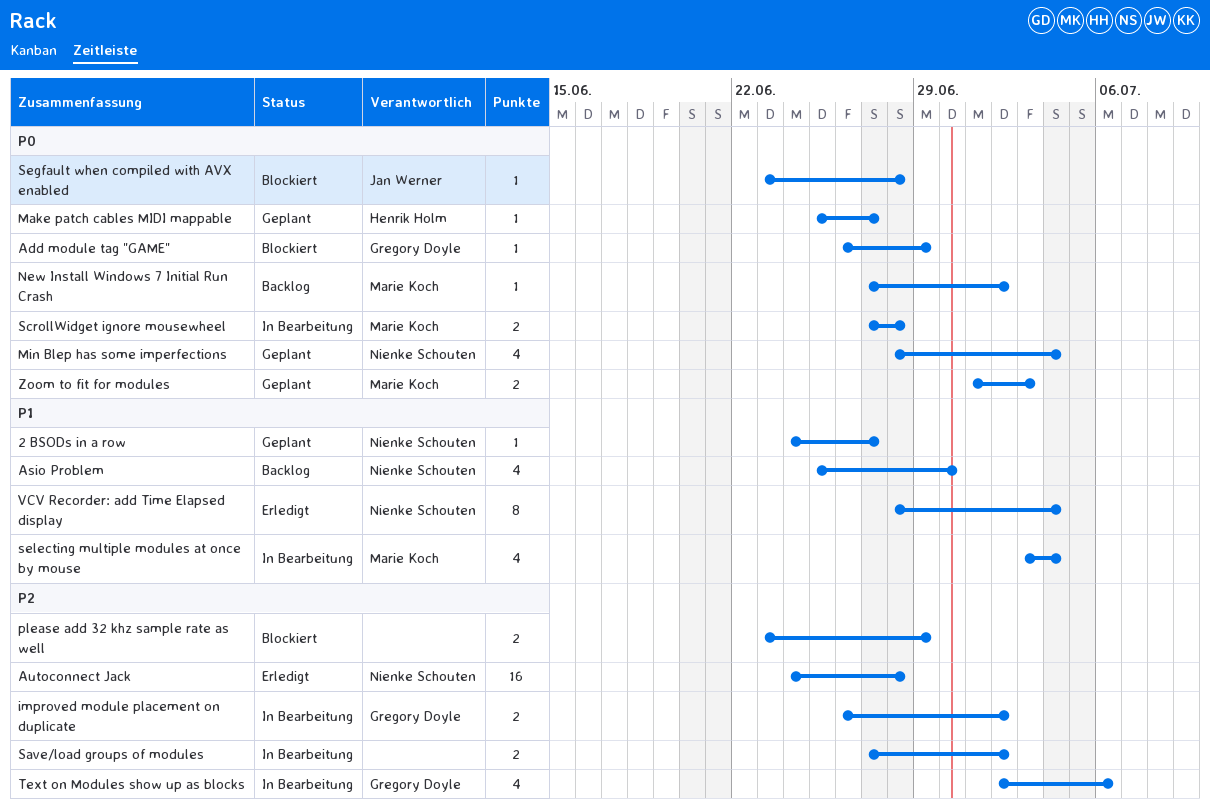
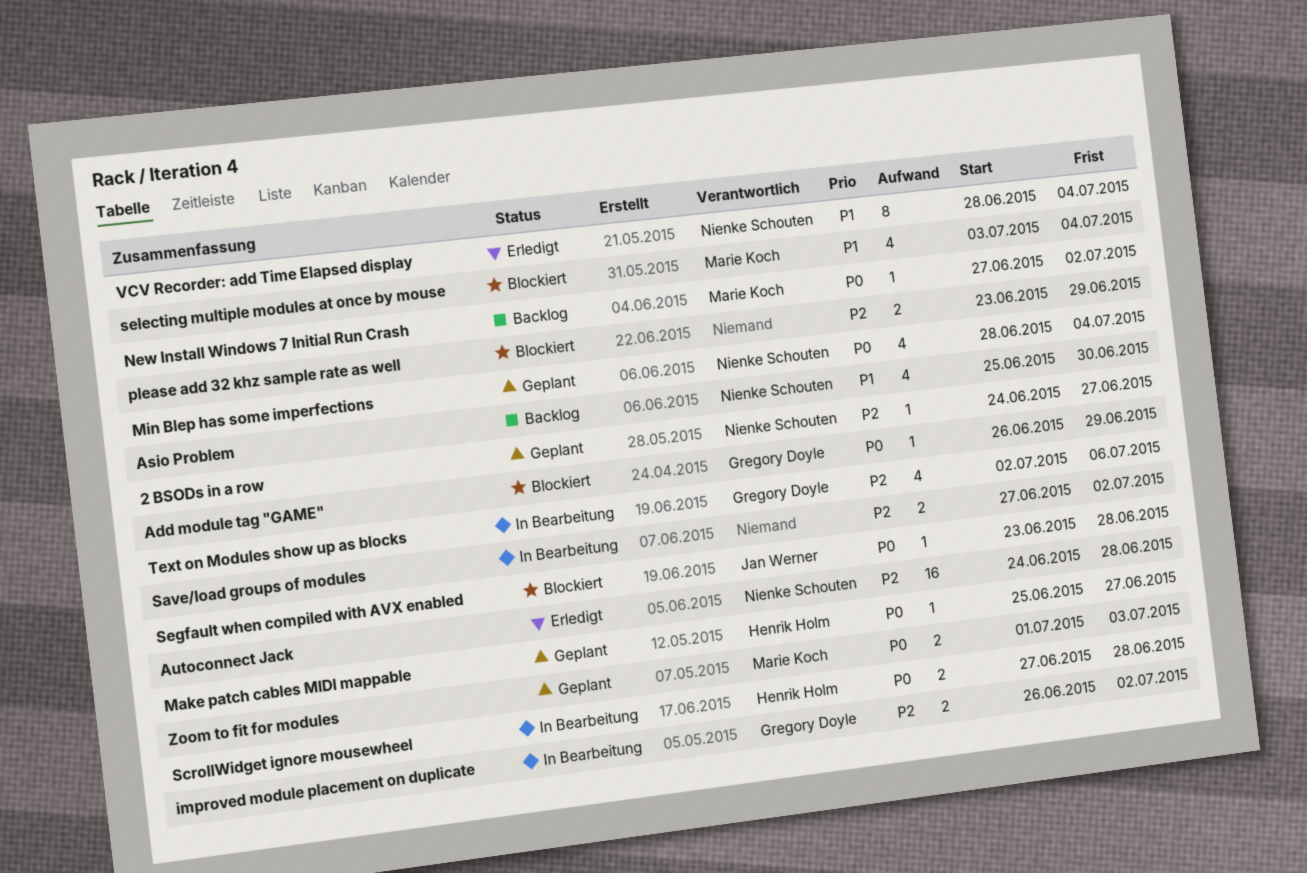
2 BSODs in a row, priority: P1 -> P2
ScrollWidget ignore mousewheel, owner: Marie Koch -> Henrik Holm
selecting multiple modules at once by mouse, status: In Bearbeitung -> Blockiert

